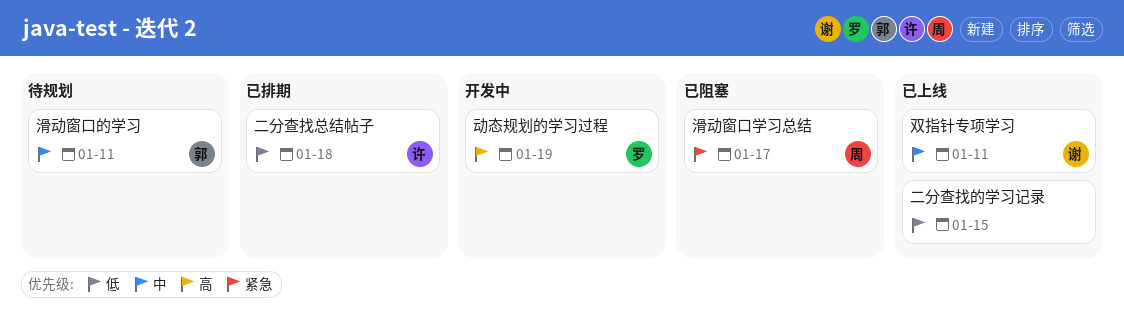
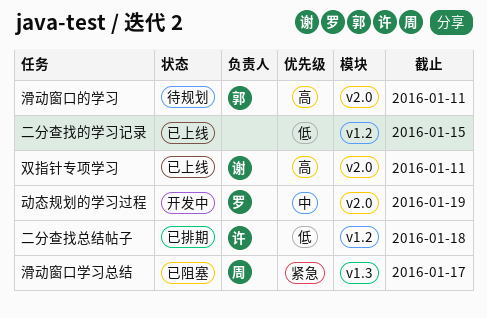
动态规划的学习过程, priority: 高 -> 中
双指针专项学习, priority: 中 -> 高
滑动窗口的学习, priority: 中 -> 高

